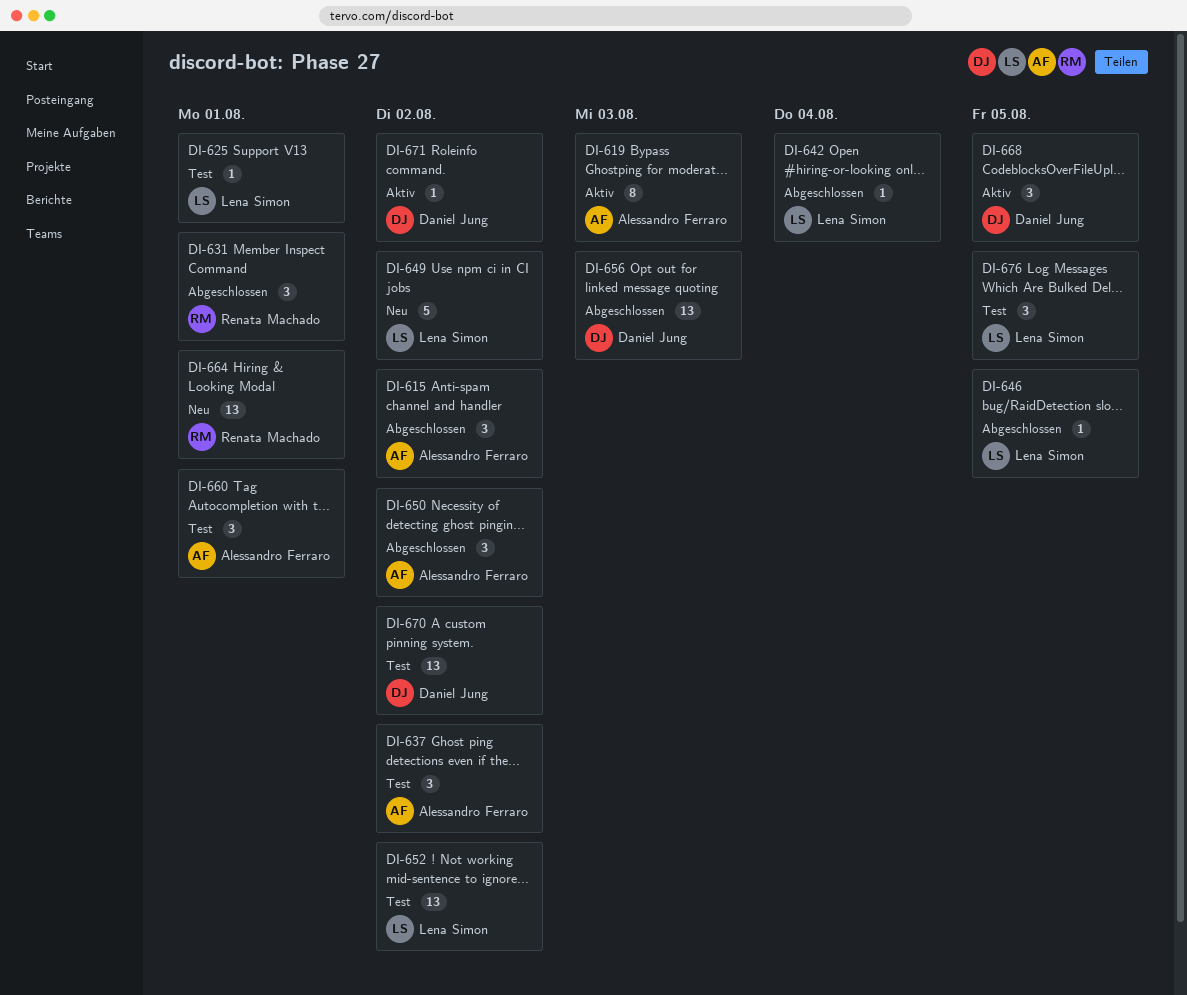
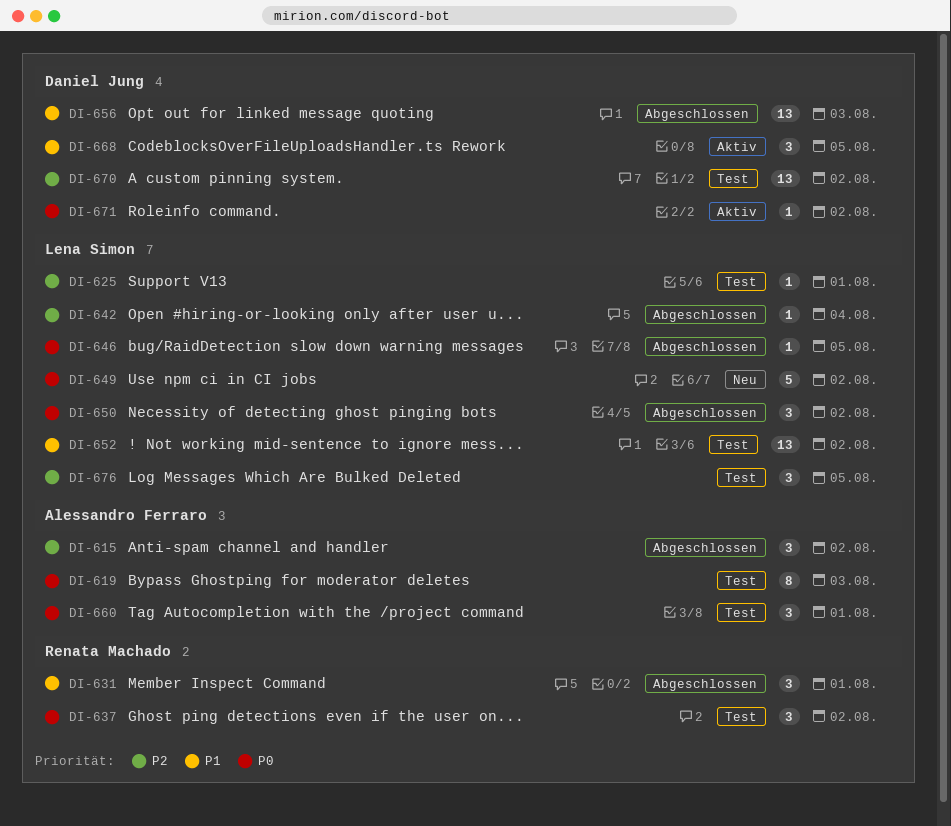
DI-619, status: Aktiv -> Test
DI-637, owner: Alessandro Ferraro -> Renata Machado
DI-650, owner: Alessandro Ferraro -> Lena Simon
DI-664: present -> none

